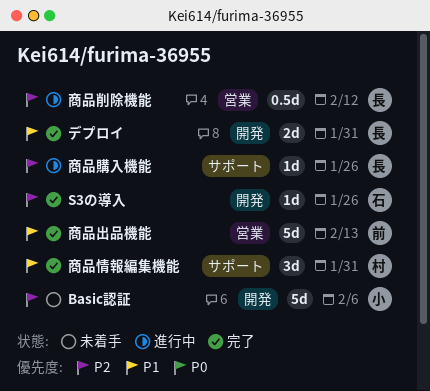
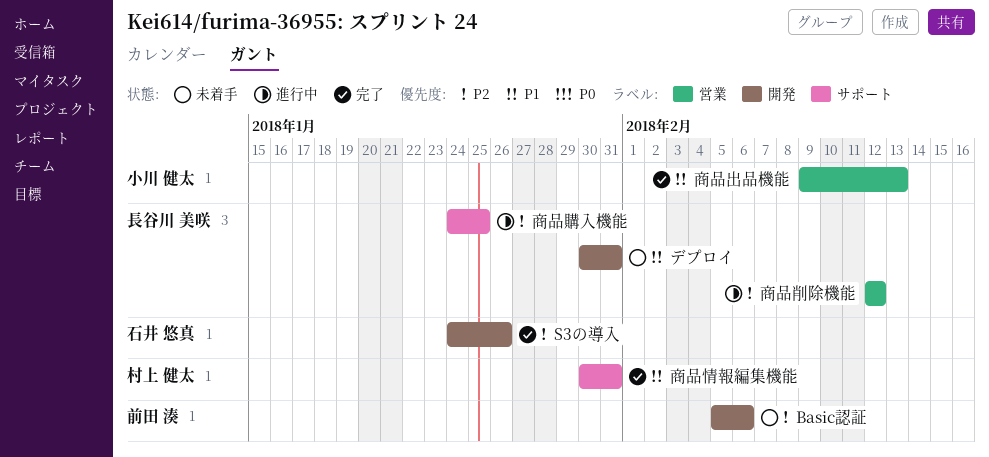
Basic認証, owner: 小川 健太 -> 前田 湊
デプロイ, status: 完了 -> 未着手
商品出品機能, owner: 前田 湊 -> 小川 健太
商品購入機能, due: Jan 26 -> Jan 25

